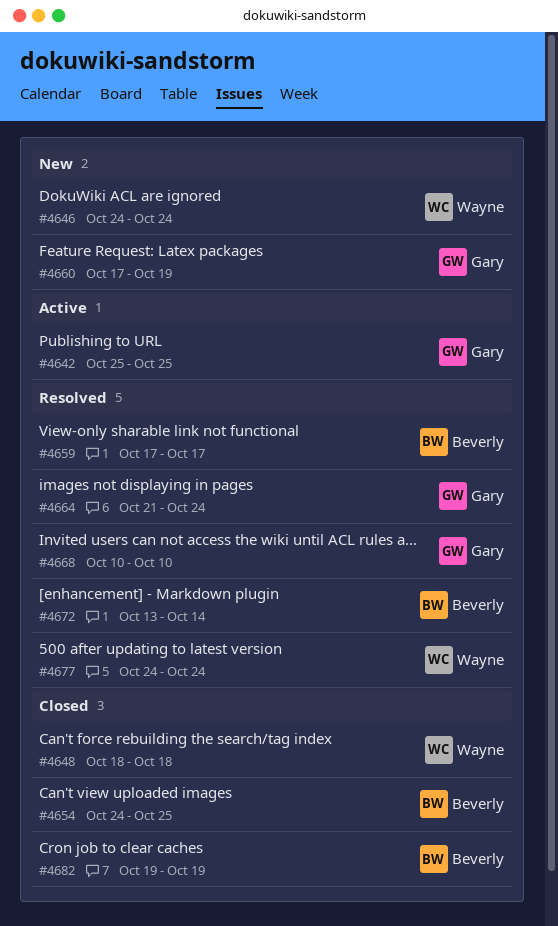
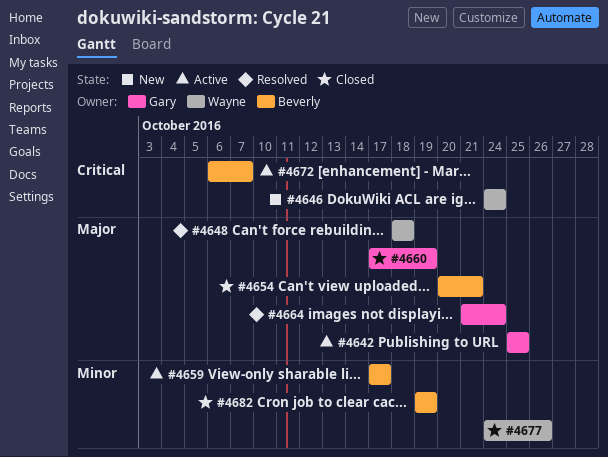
#4648, status: Closed -> Resolved
#4654, start: Oct 24 -> Oct 20
#4654, due: Oct 25 -> Oct 21
#4659, status: Resolved -> Active
#4660, status: New -> Closed
#4668: present -> none
#4672, status: Resolved -> Active
#4672, start: Oct 13 -> Oct 6
#4672, due: Oct 14 -> Oct 7
#4677, status: Resolved -> Closed
#4677, due: Oct 24 -> Oct 26

